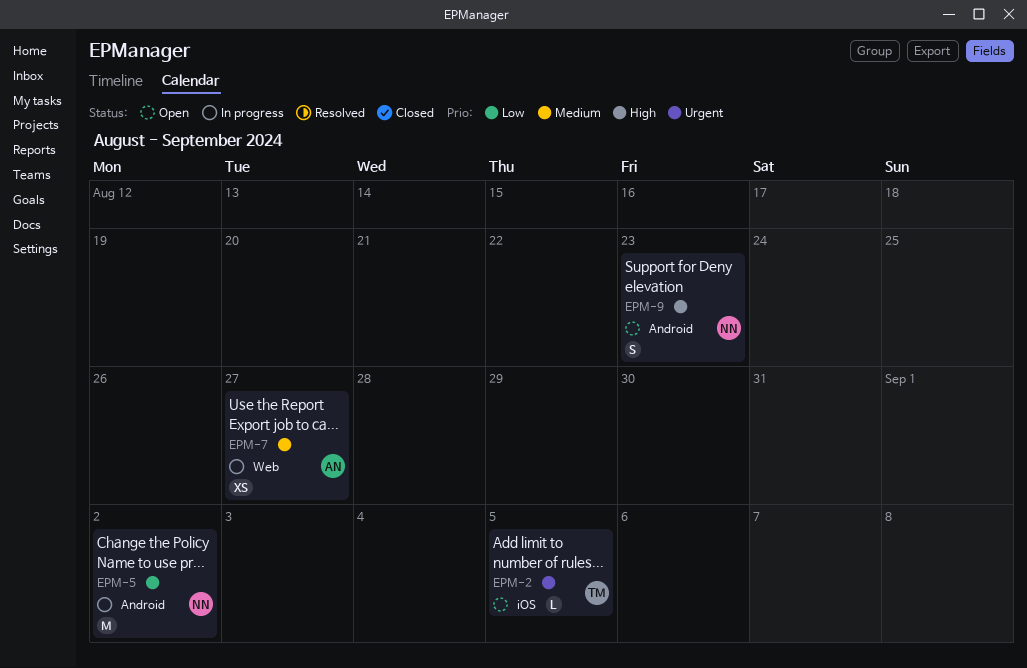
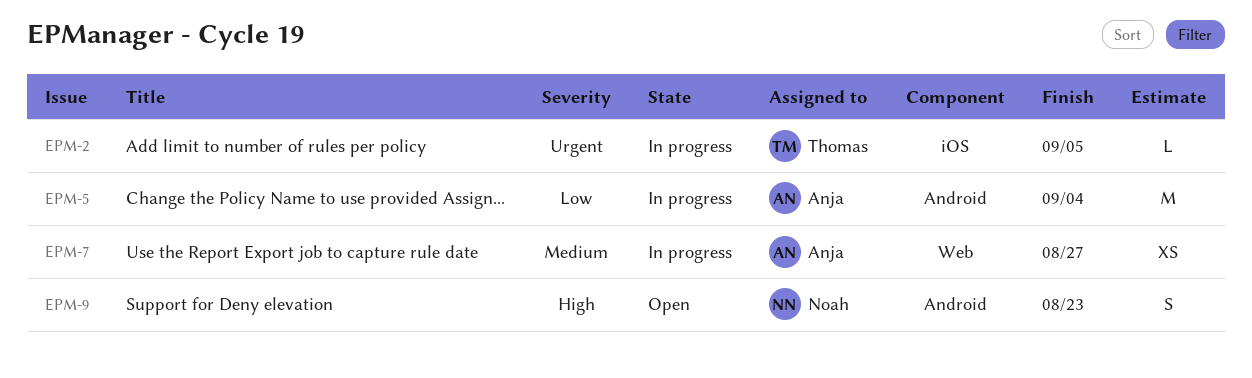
EPM-2, status: Open -> In progress
EPM-5, owner: Noah -> Anja
EPM-5, due: Sep 2 -> Sep 4

